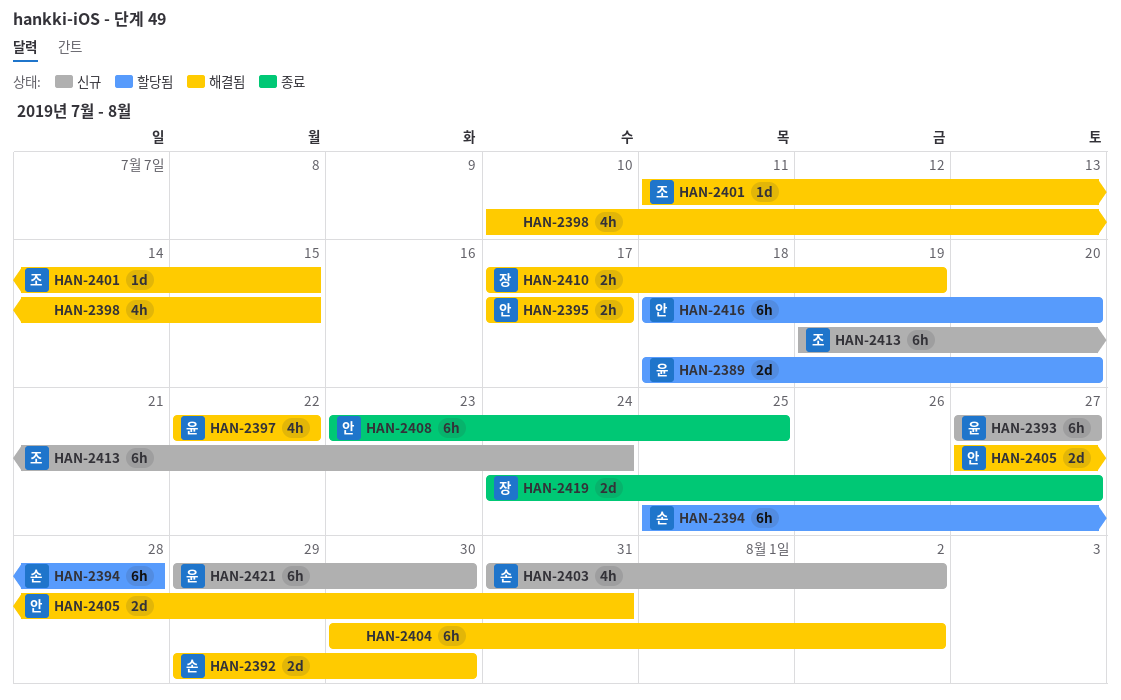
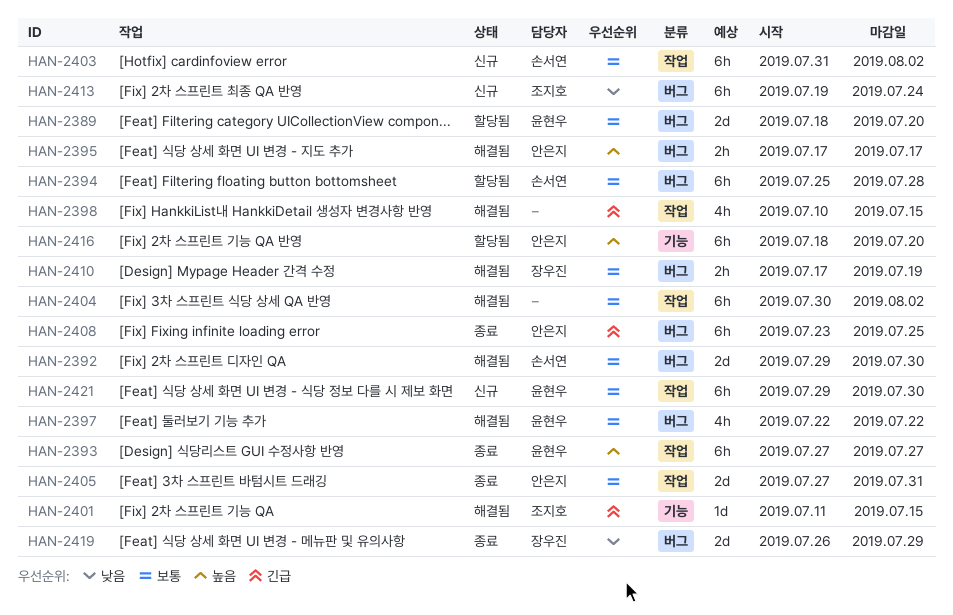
HAN-2393, status: 신규 -> 종료
HAN-2403, estimate: 4h -> 6h
HAN-2405, status: 해결됨 -> 종료
HAN-2419, start: Jul 24 -> Jul 26
HAN-2419, due: Jul 27 -> Jul 29

